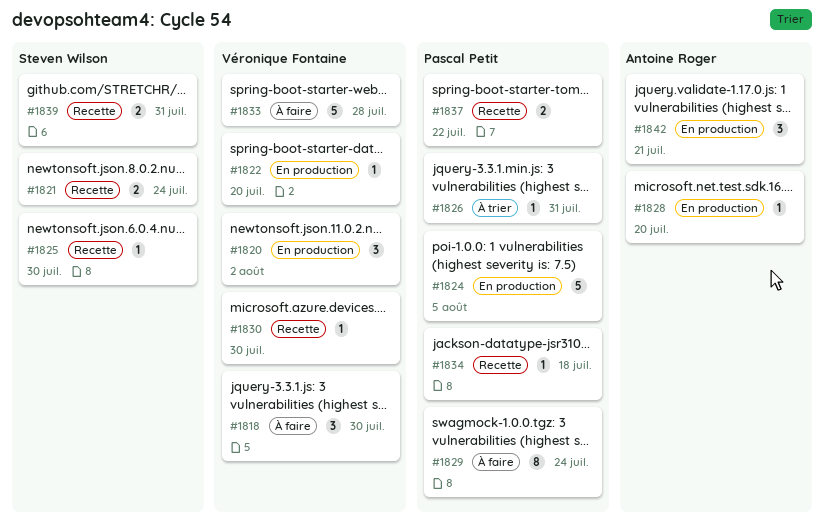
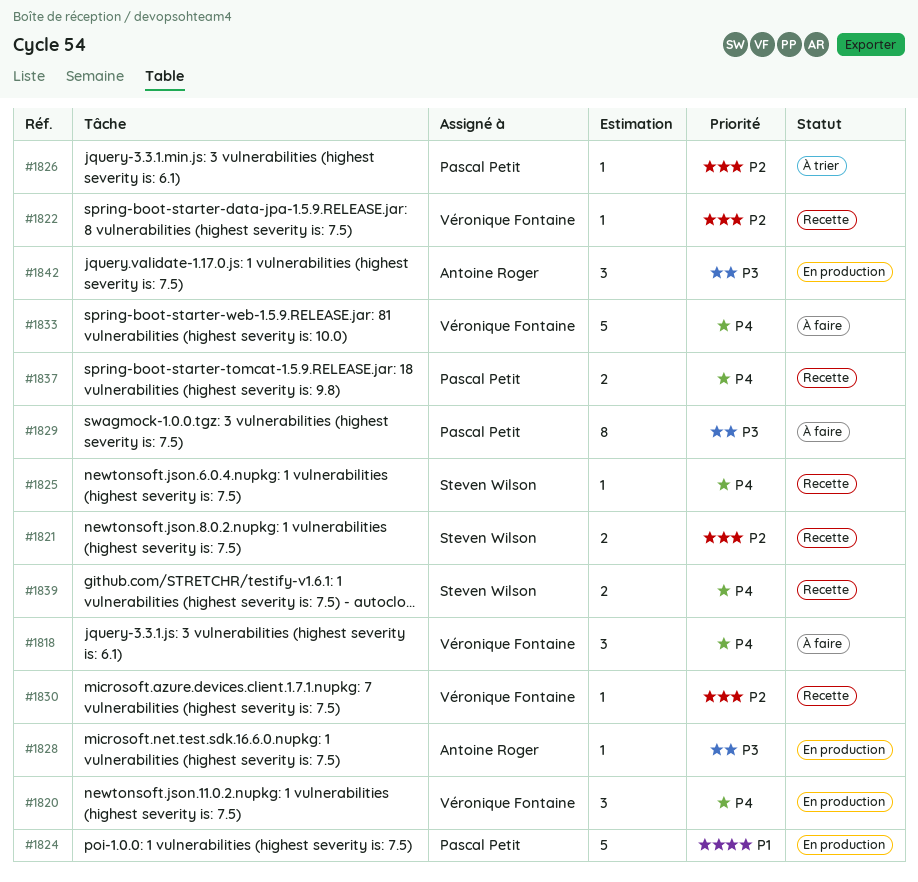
#1822, status: En production -> Recette
#1834: present -> none

